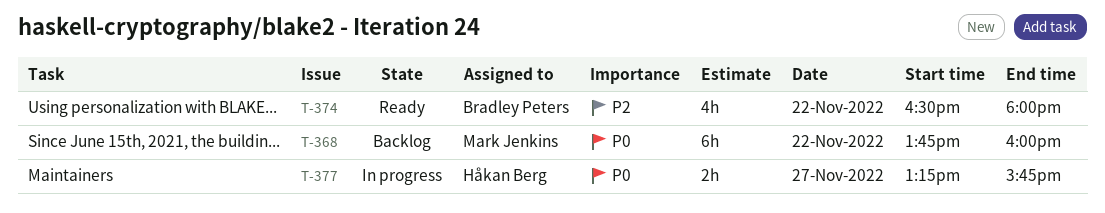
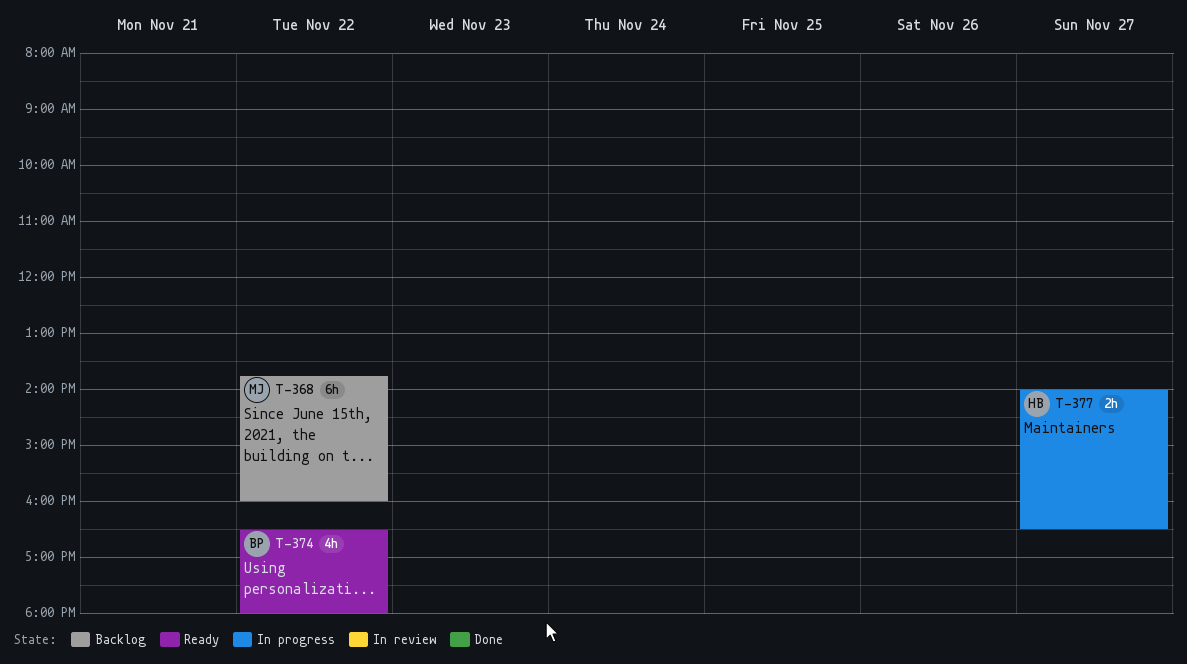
T-377, begins: 13:15 -> 14:00
T-377, ends: 15:45 -> 16:30

